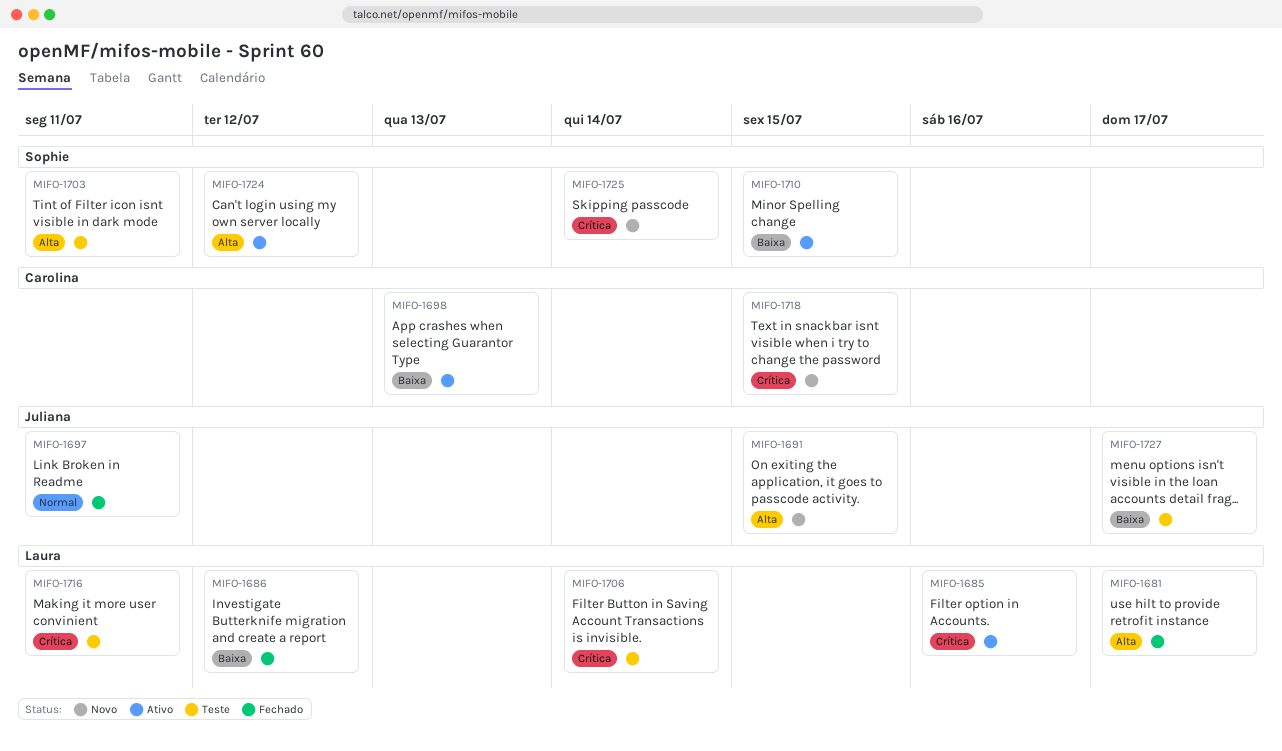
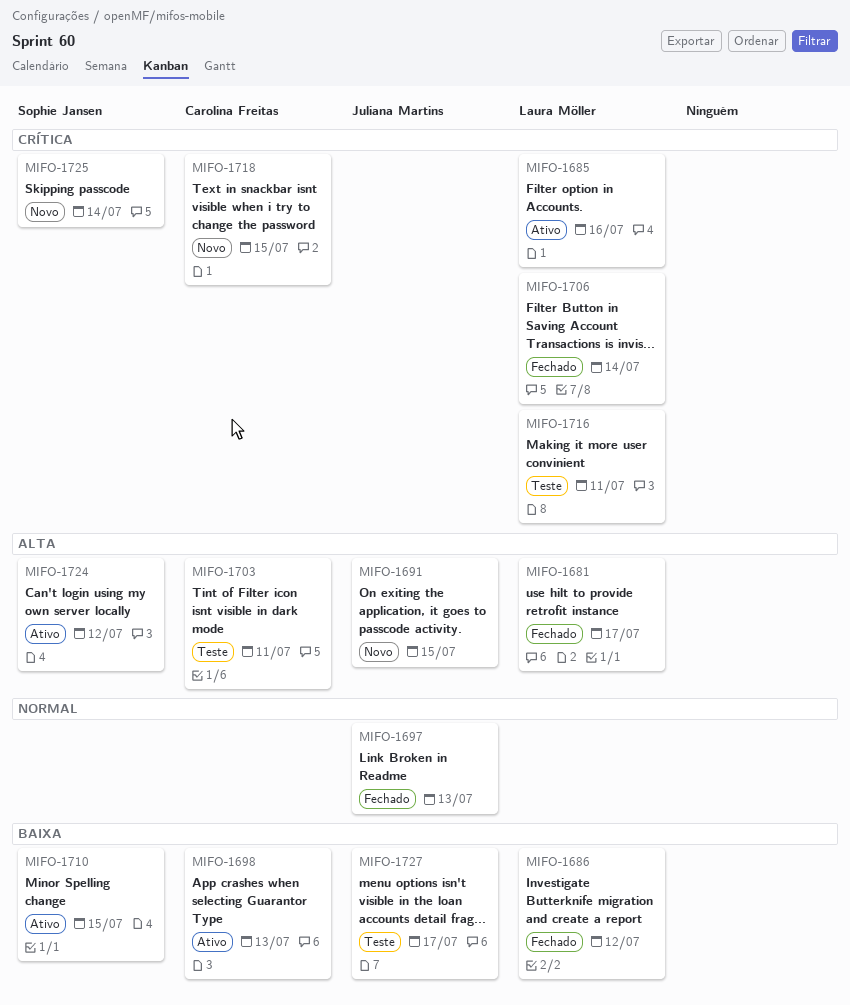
MIFO-1697, due: Jul 11 -> Jul 13
MIFO-1703, owner: Sophie Jansen -> Carolina Freitas
MIFO-1706, status: Teste -> Fechado

